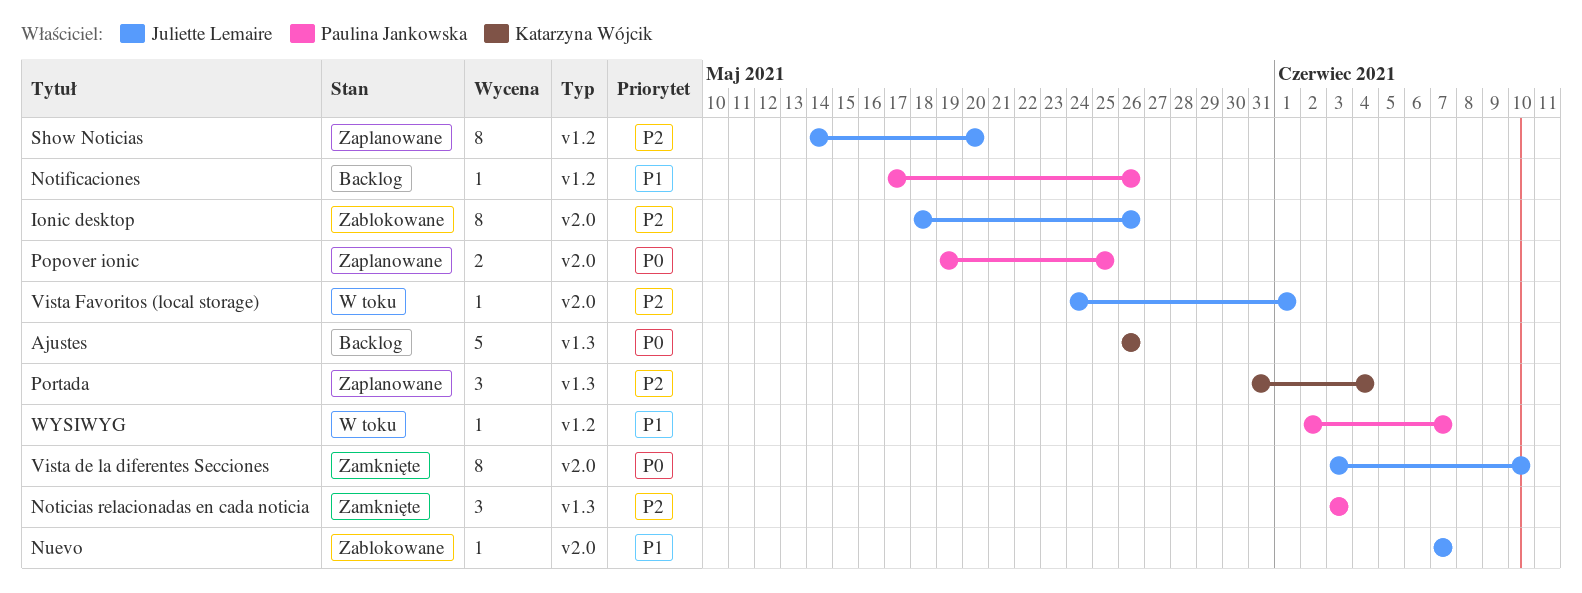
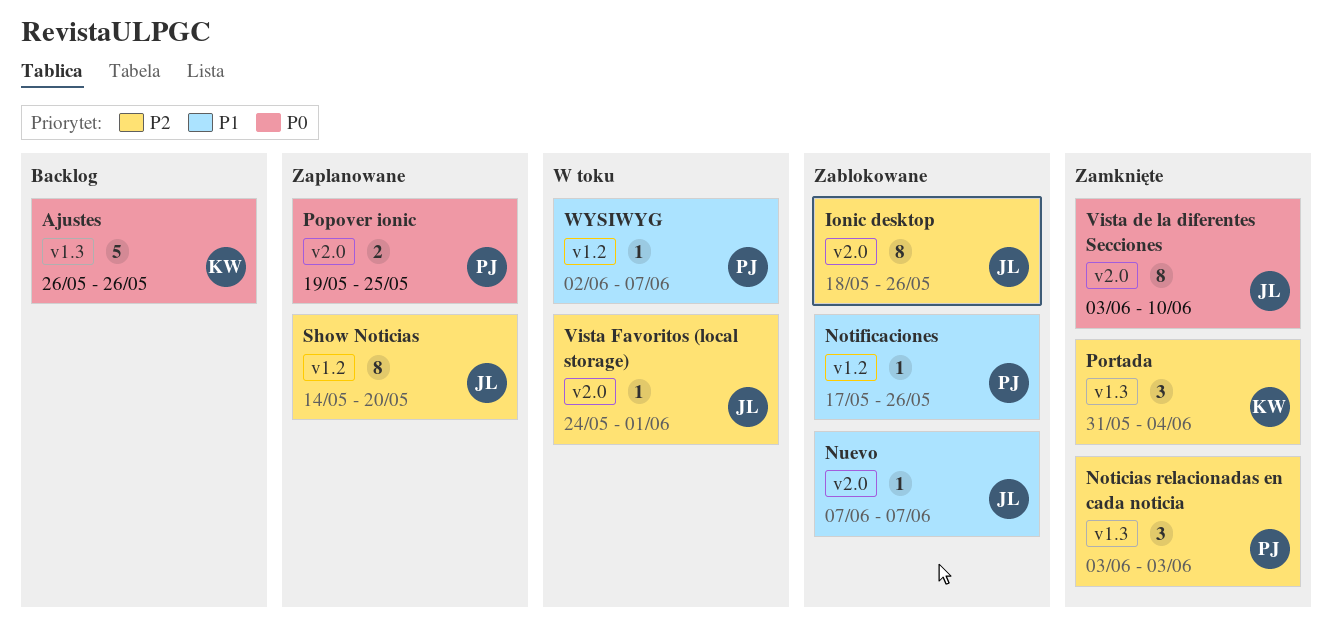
Notificaciones, status: Backlog -> Zablokowane
Portada, status: Zaplanowane -> Zamknięte

